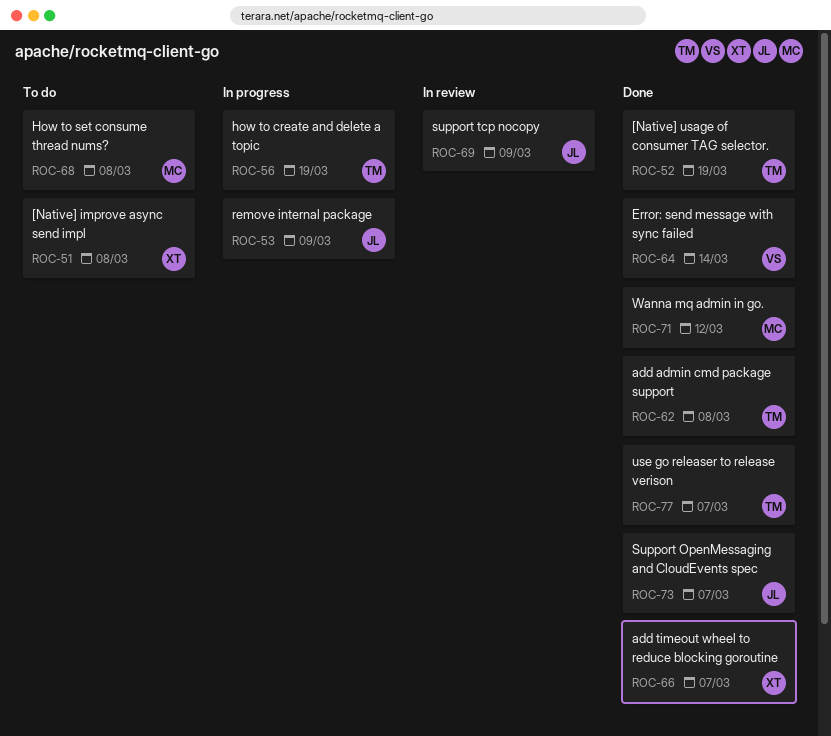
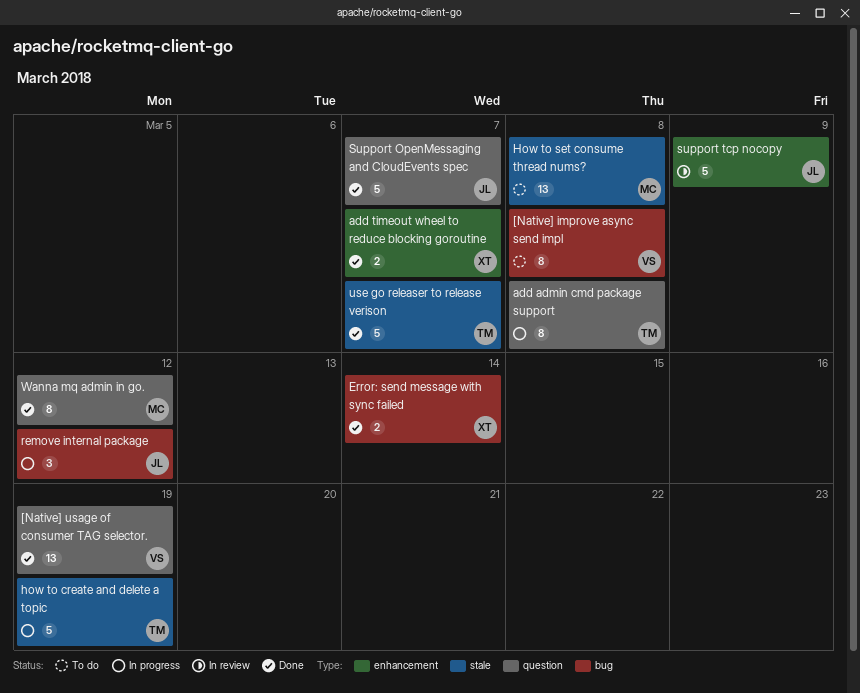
[Native] improve async send impl, owner: XT -> VS
[Native] usage of consumer TAG selector., owner: TM -> VS
add admin cmd package support, status: Done -> In progress
Error: send message with sync failed, owner: VS -> XT
remove internal package, due: Mar 9 -> Mar 12

